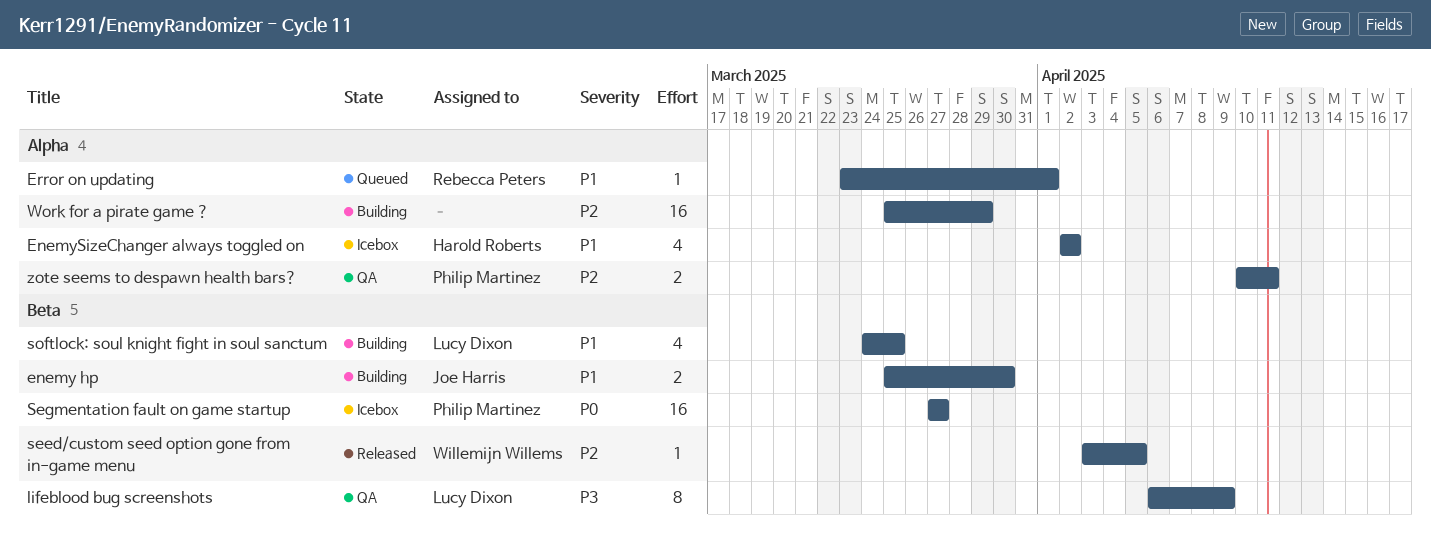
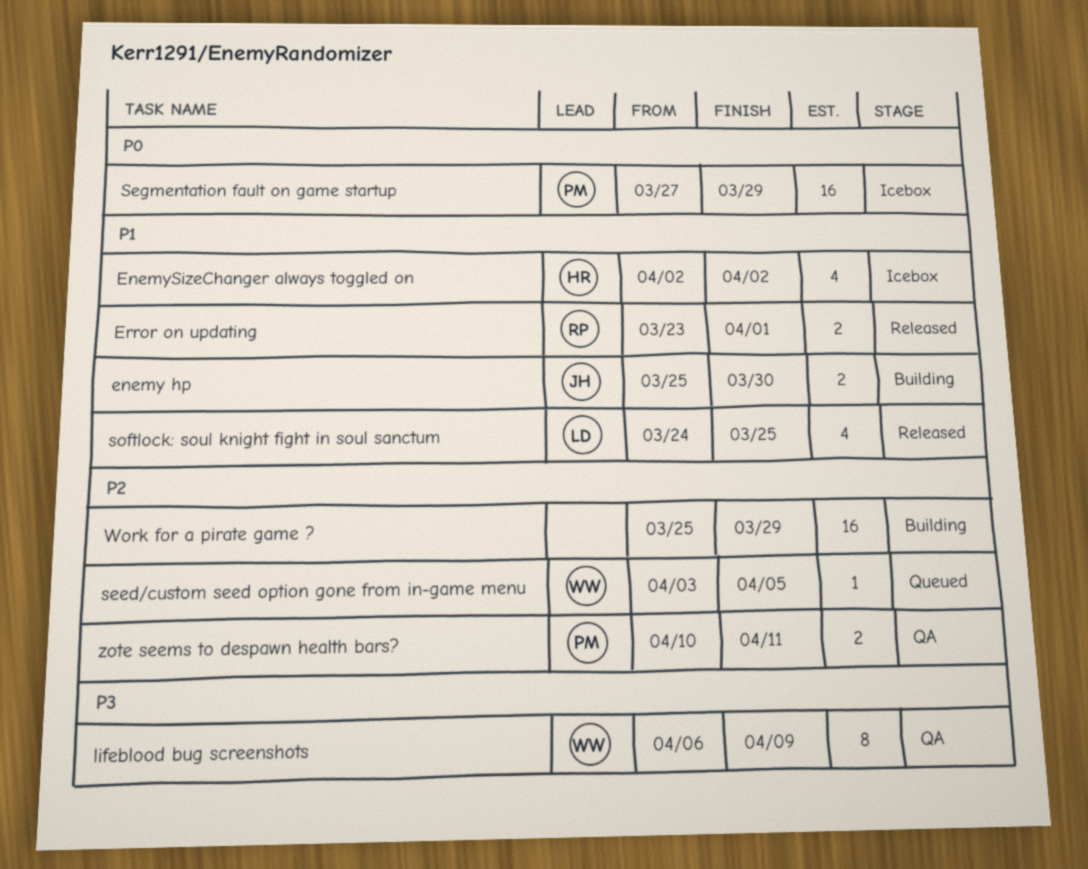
Error on updating, status: Queued -> Released
Error on updating, estimate: 1 -> 2
lifeblood bug screenshots, owner: Lucy Dixon -> Willemijn Willems
seed/custom seed option gone from in-game menu, status: Released -> Queued
Segmentation fault on game startup, due: Mar 27 -> Mar 29
softlock: soul knight fight in soul sanctum, status: Building -> Released

